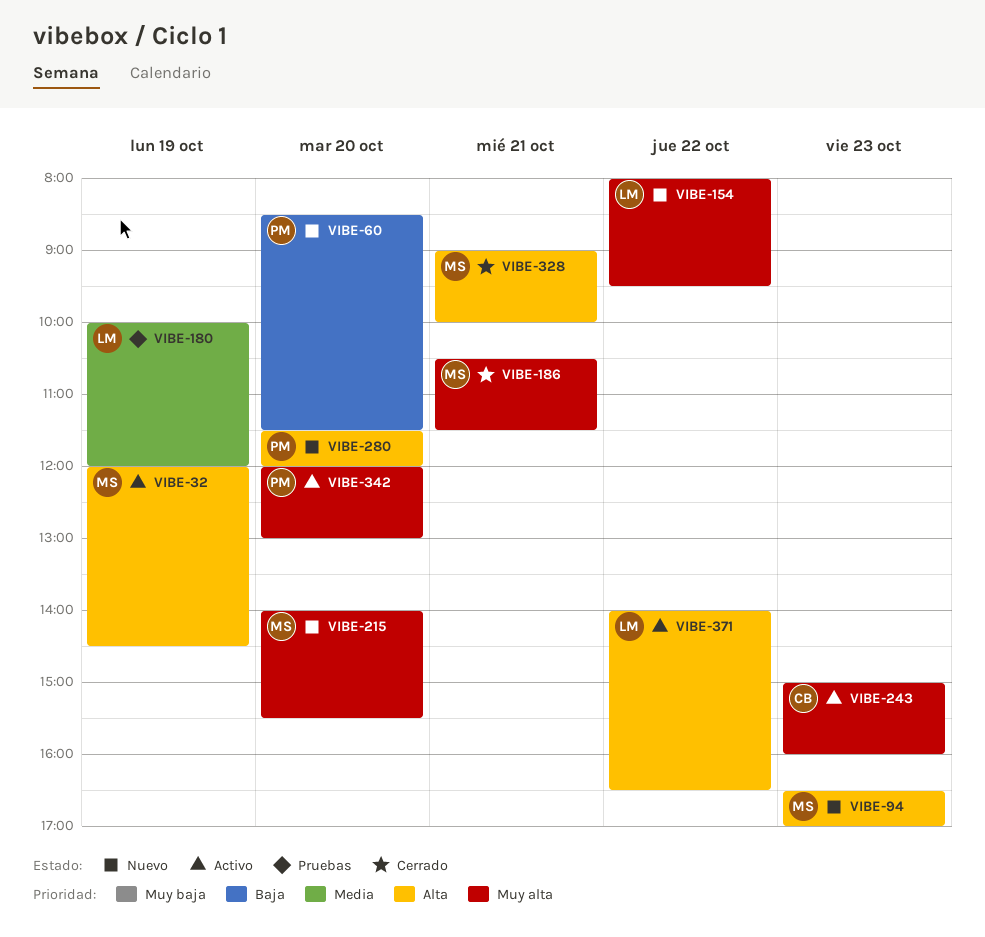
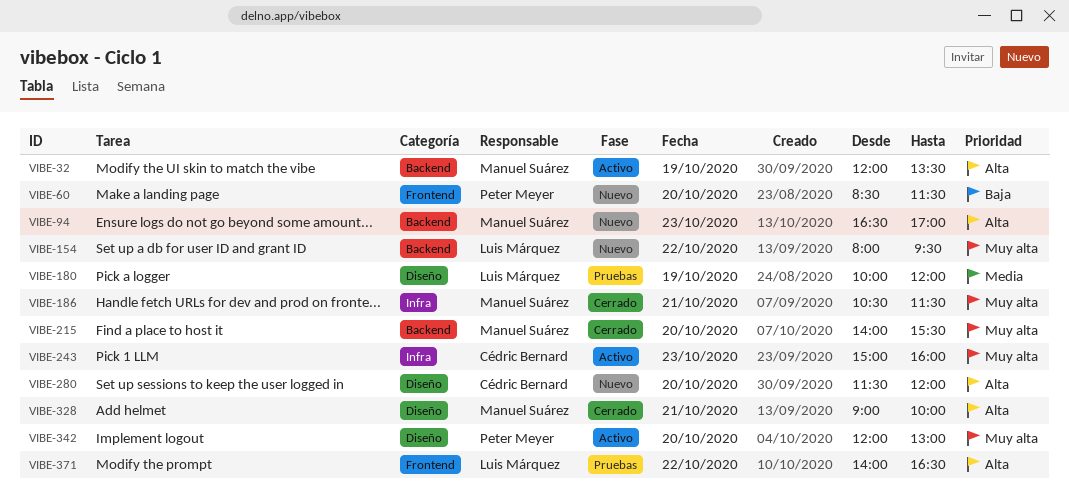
VIBE-32, ends: 14:30 -> 13:30
VIBE-215, status: Nuevo -> Cerrado
VIBE-280, owner: Peter Meyer -> Cédric Bernard
VIBE-371, status: Activo -> Pruebas

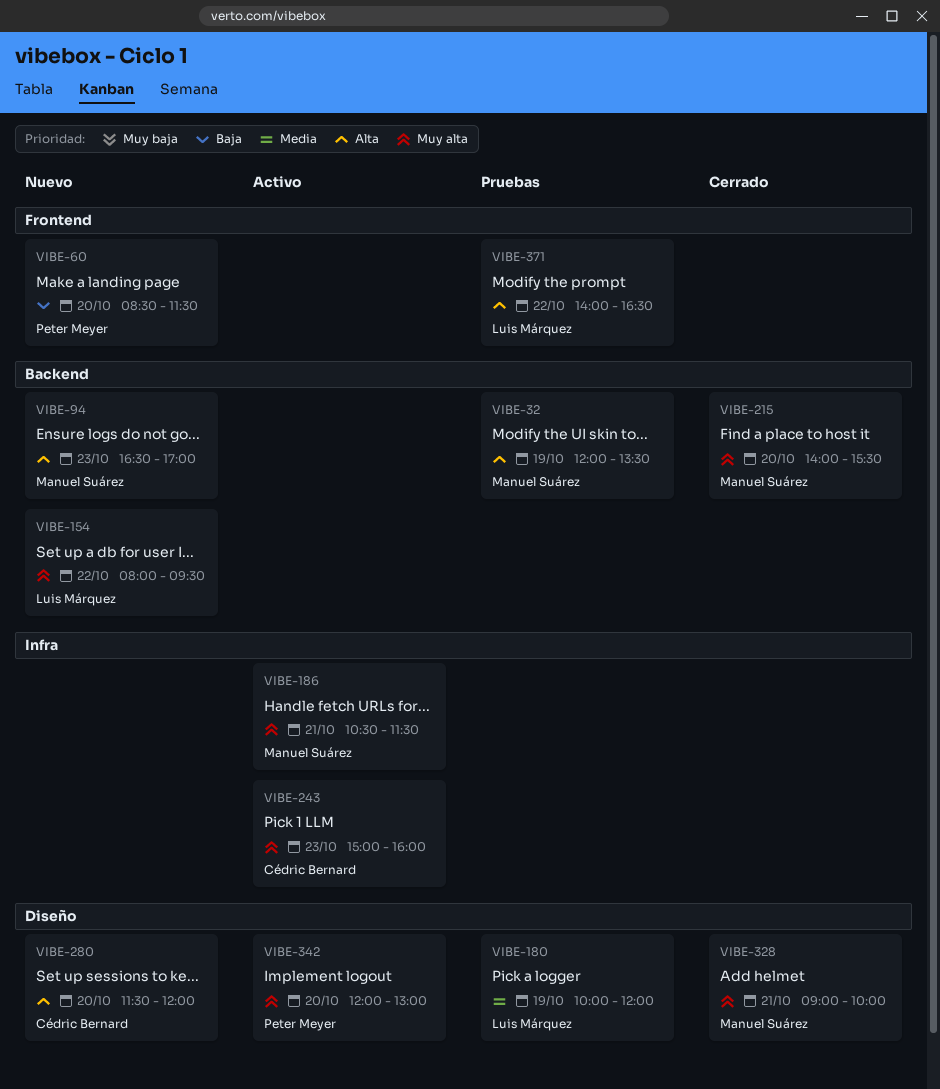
VIBE-32, status: Activo -> Pruebas
VIBE-186, status: Cerrado -> Activo
VIBE-328, priority: Alta -> Muy alta

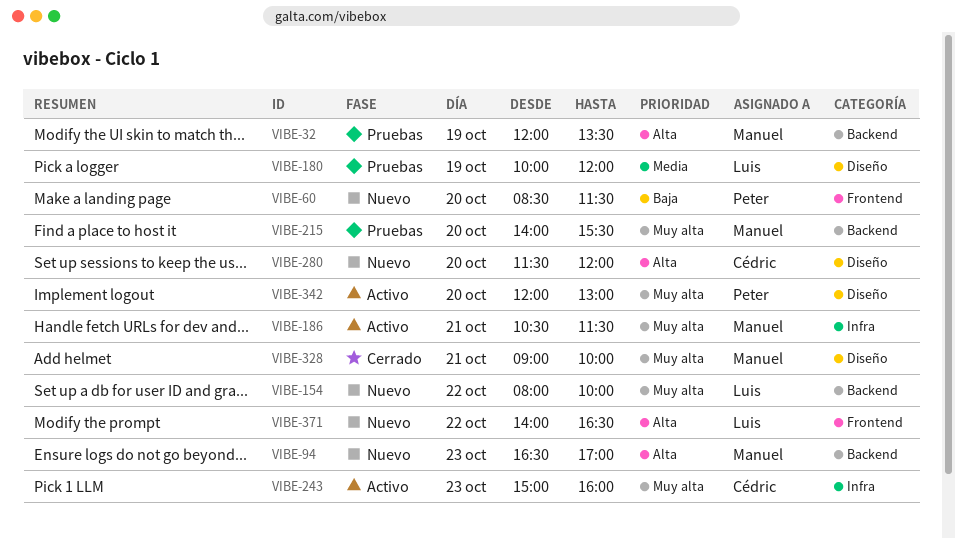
VIBE-154, ends: 09:30 -> 10:00
VIBE-215, status: Cerrado -> Pruebas
VIBE-371, status: Pruebas -> Nuevo

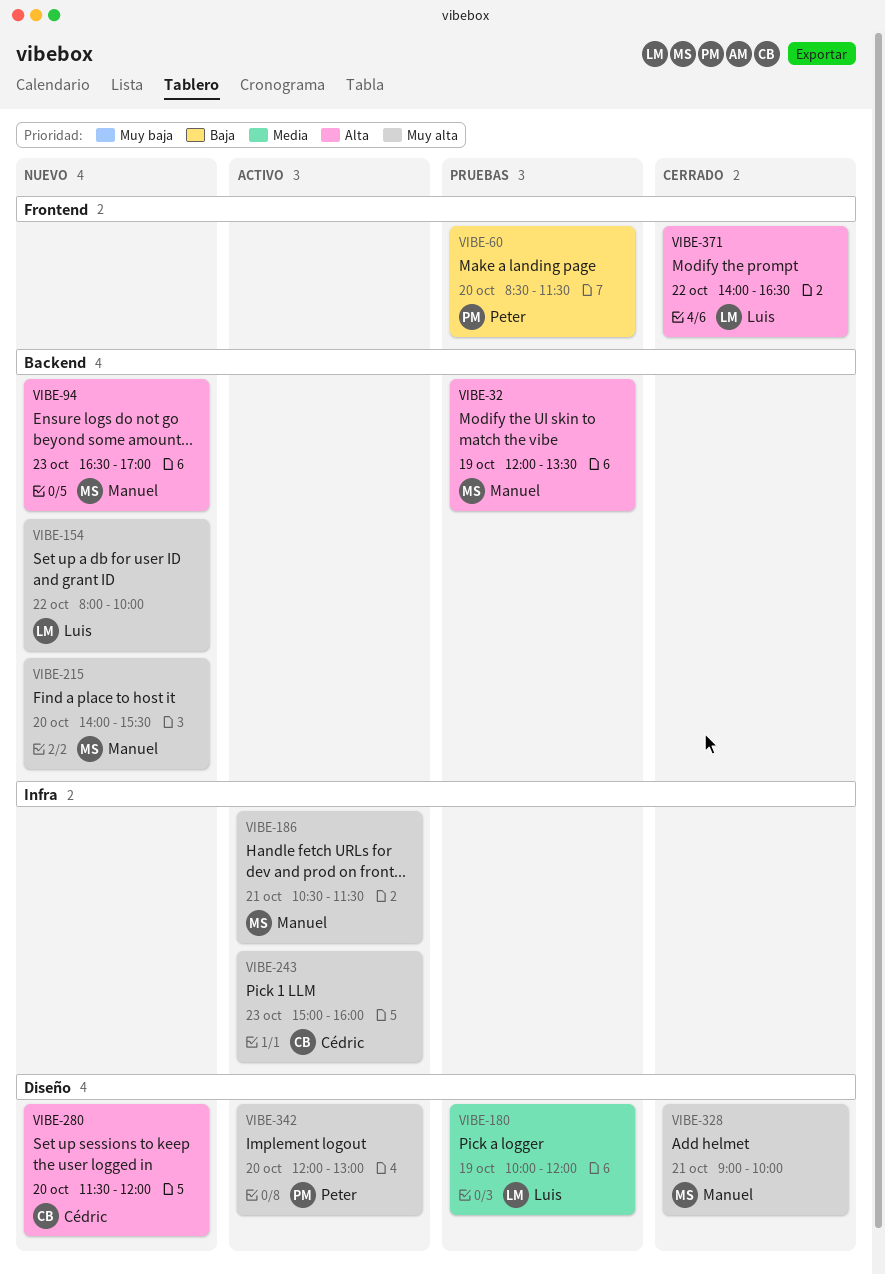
VIBE-60, status: Nuevo -> Pruebas
VIBE-215, status: Pruebas -> Nuevo
VIBE-371, status: Nuevo -> Cerrado

